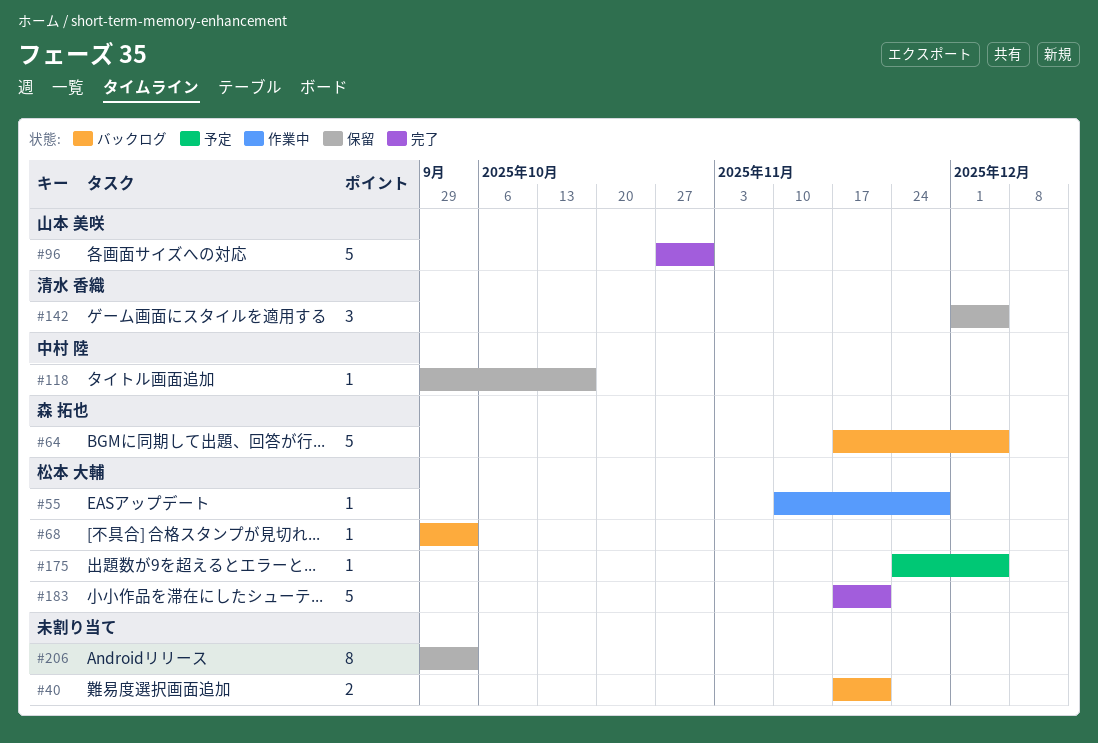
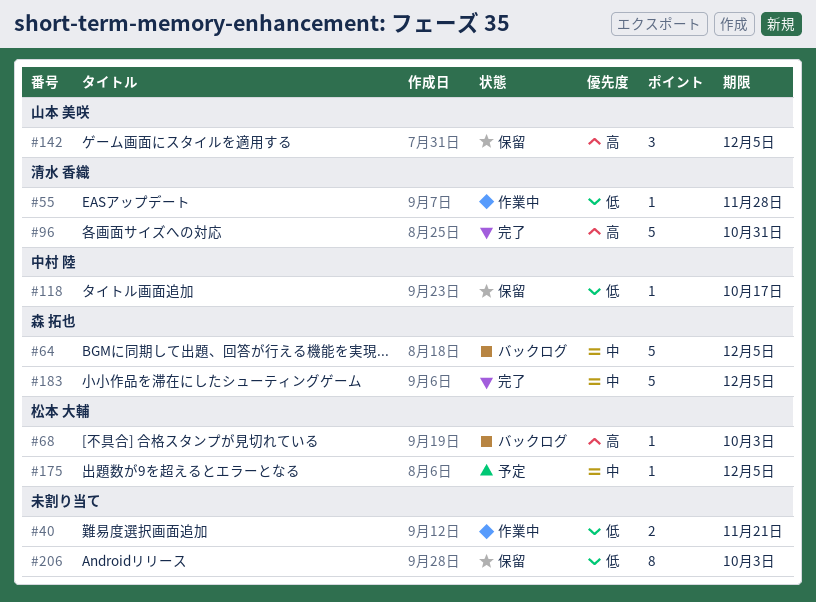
#40, status: バックログ -> 作業中
#55, owner: 松本 大輔 -> 清水 香織
#96, owner: 山本 美咲 -> 清水 香織
#142, owner: 清水 香織 -> 山本 美咲
#183, owner: 松本 大輔 -> 森 拓也
#183, due: Nov 21 -> Dec 5

